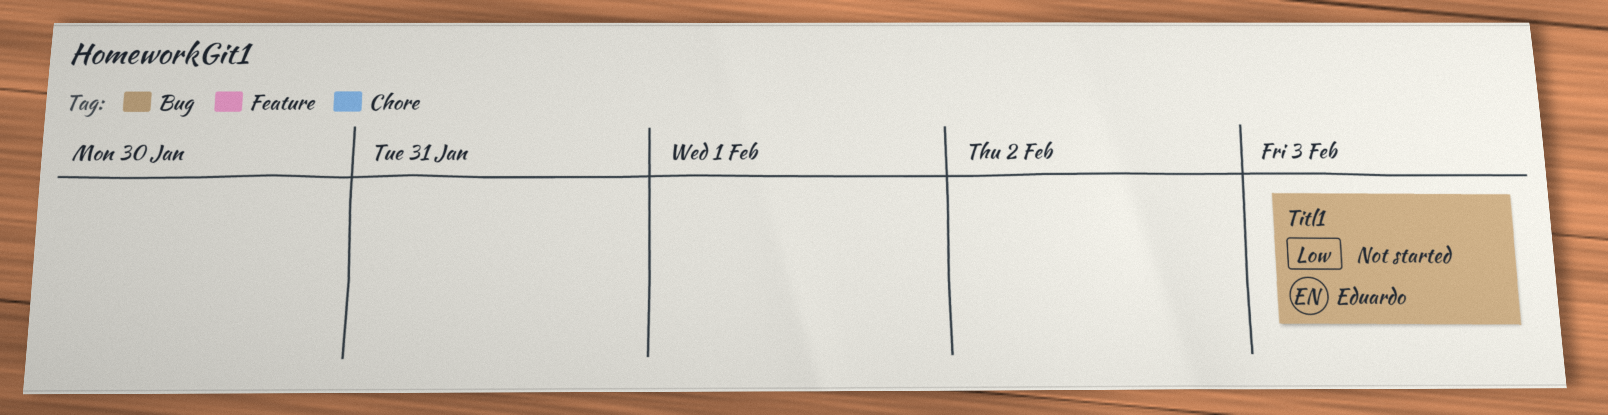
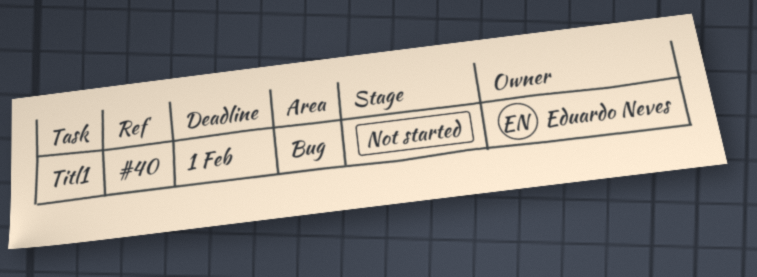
Titl1, due: Feb 3 -> Feb 1

